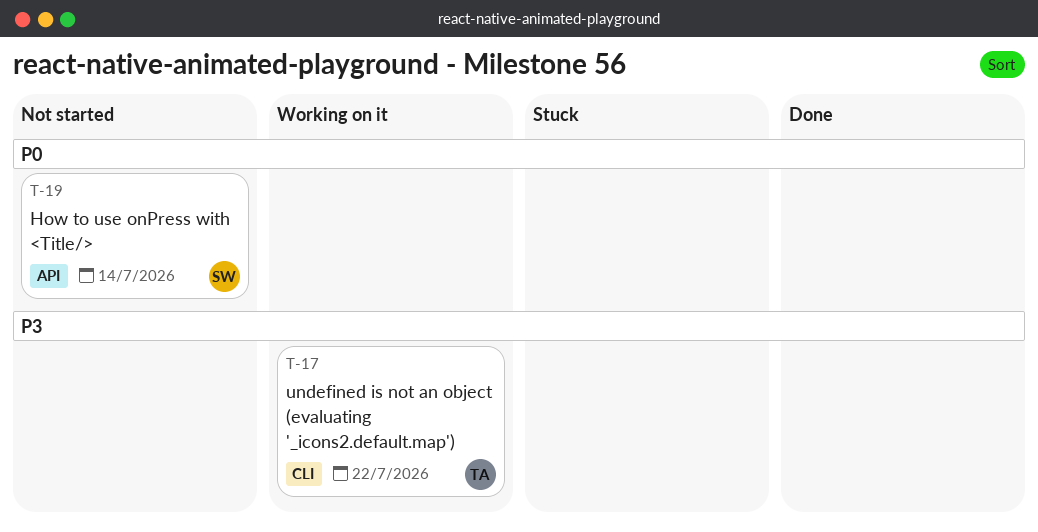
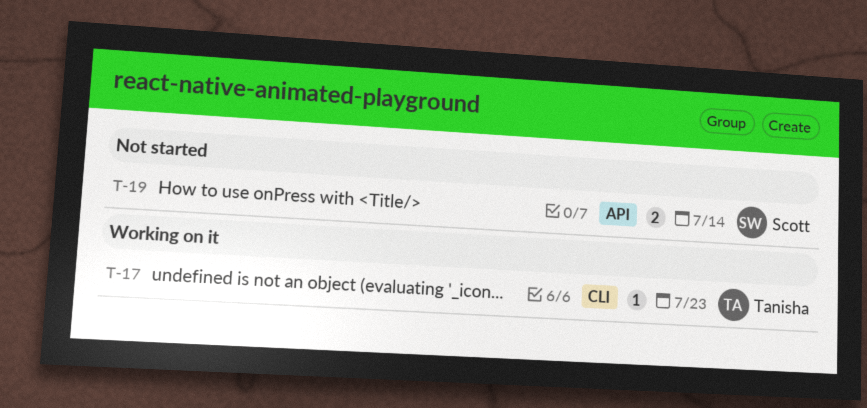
T-17, due: Jul 22 -> Jul 23

